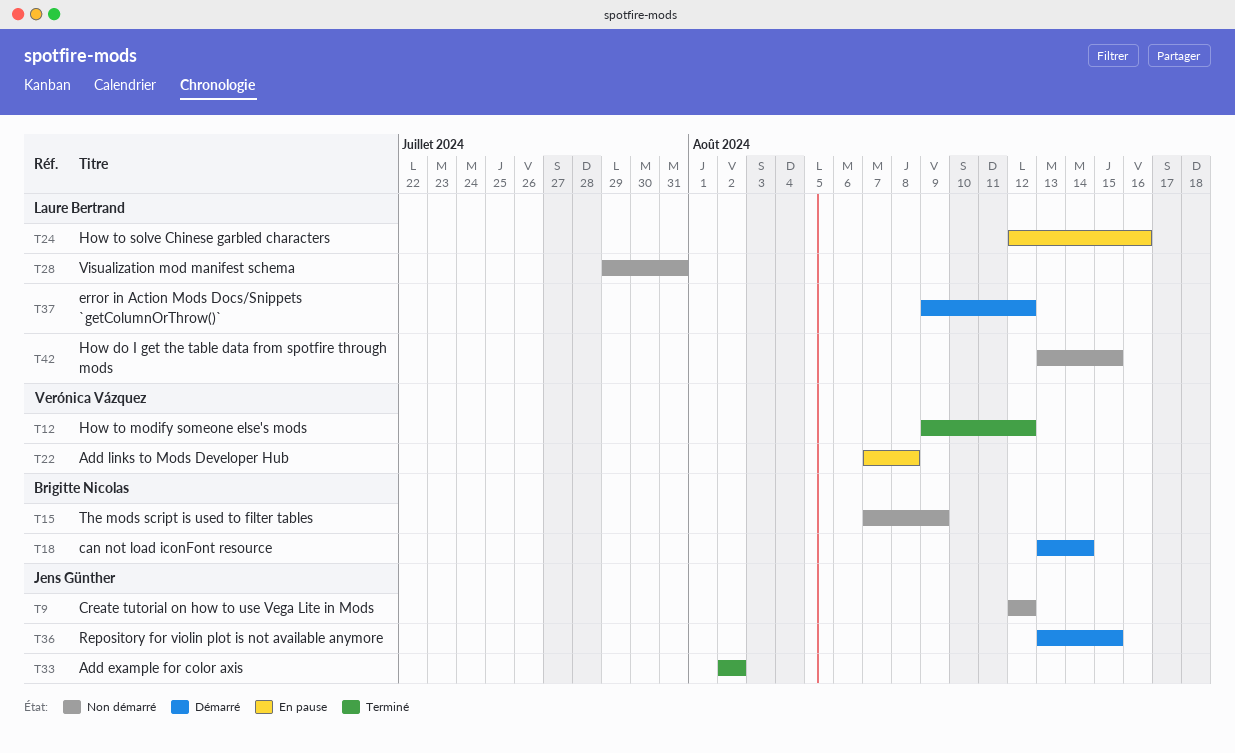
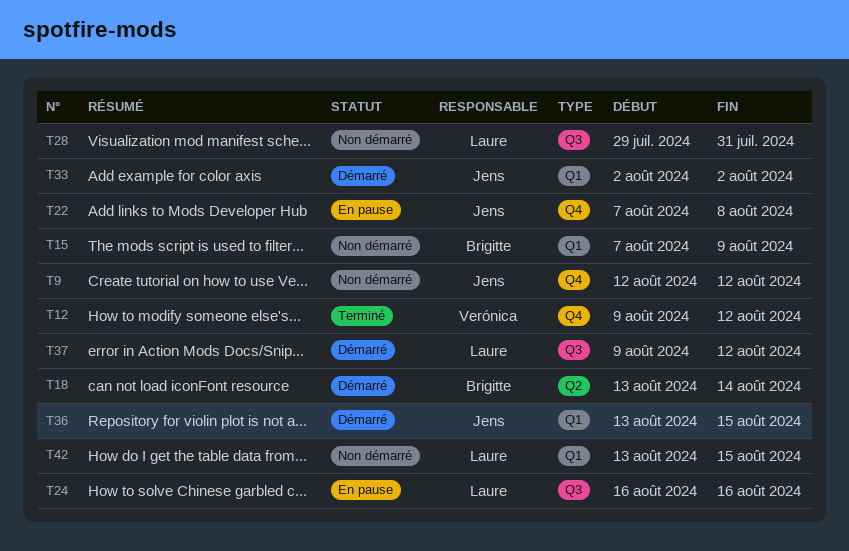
T22, owner: Verónica Vázquez -> Jens Günther
T24, start: Aug 12 -> Aug 16
T33, status: Terminé -> Démarré

